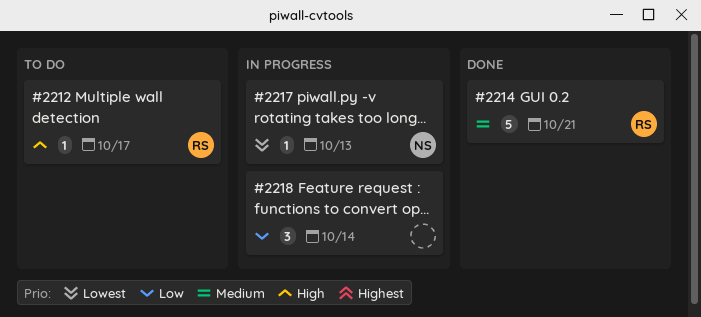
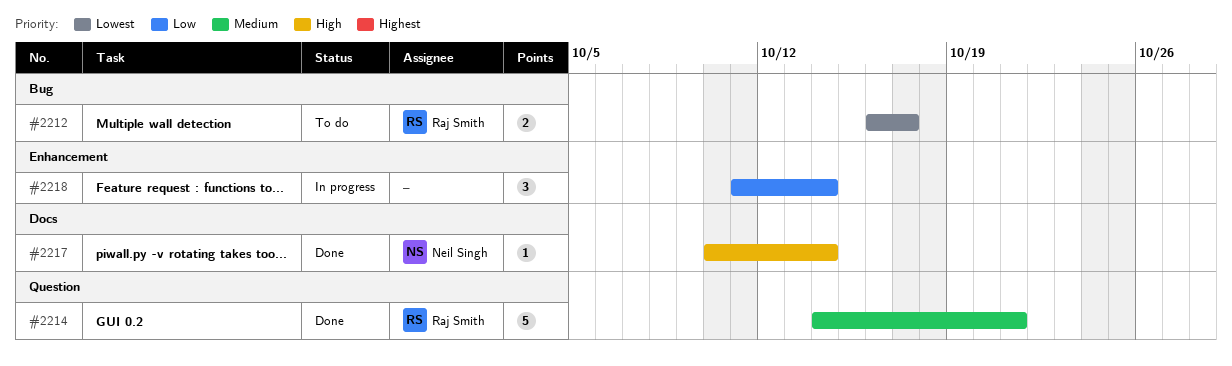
#2212, priority: High -> Lowest
#2212, estimate: 1 -> 2
#2217, status: In progress -> Done
#2217, priority: Lowest -> High
#2217, due: Oct 13 -> Oct 14

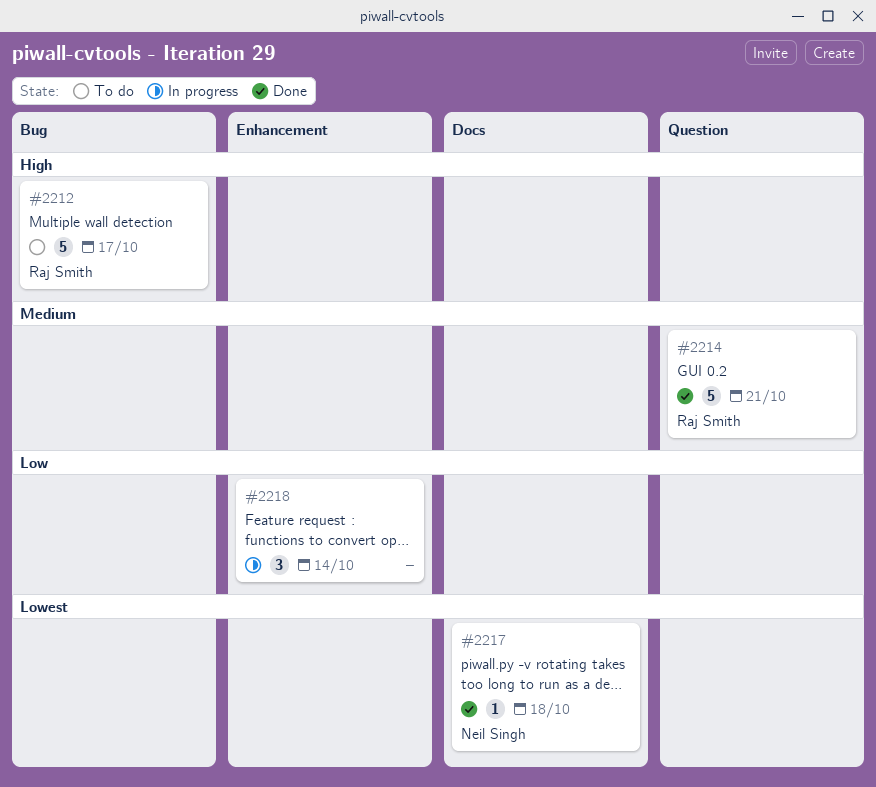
#2212, priority: Lowest -> High
#2212, estimate: 2 -> 5
#2217, priority: High -> Lowest
#2217, due: Oct 14 -> Oct 18

